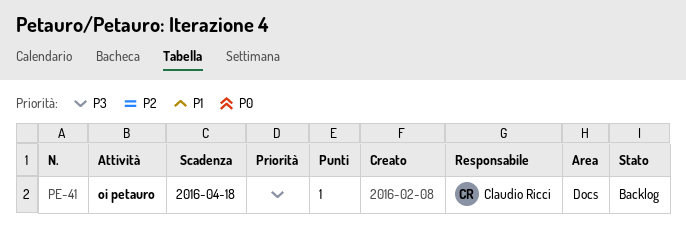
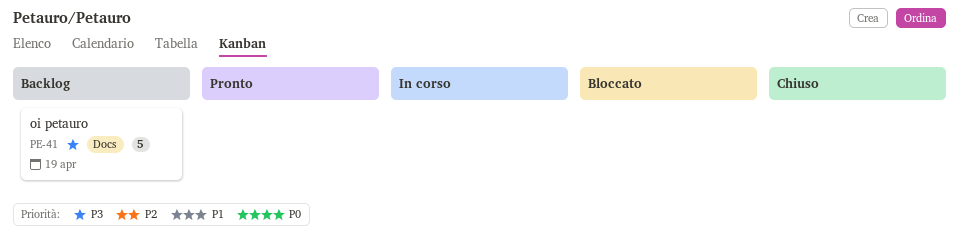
PE-41, estimate: 1 -> 5
PE-41, due: Apr 18 -> Apr 19

